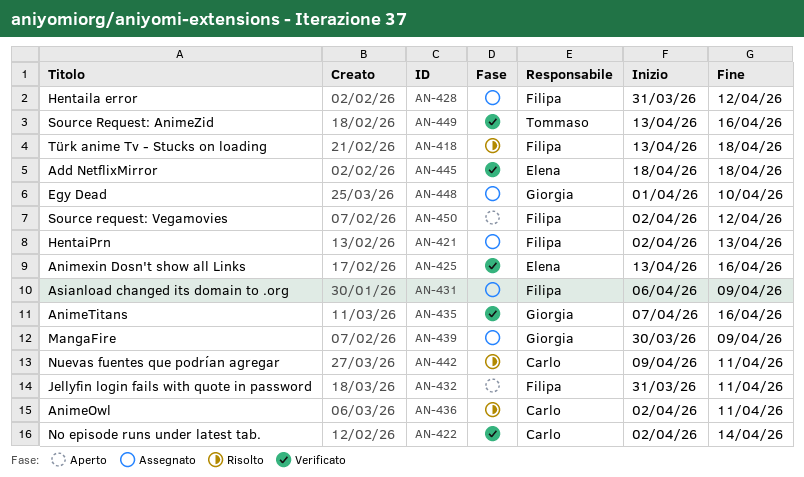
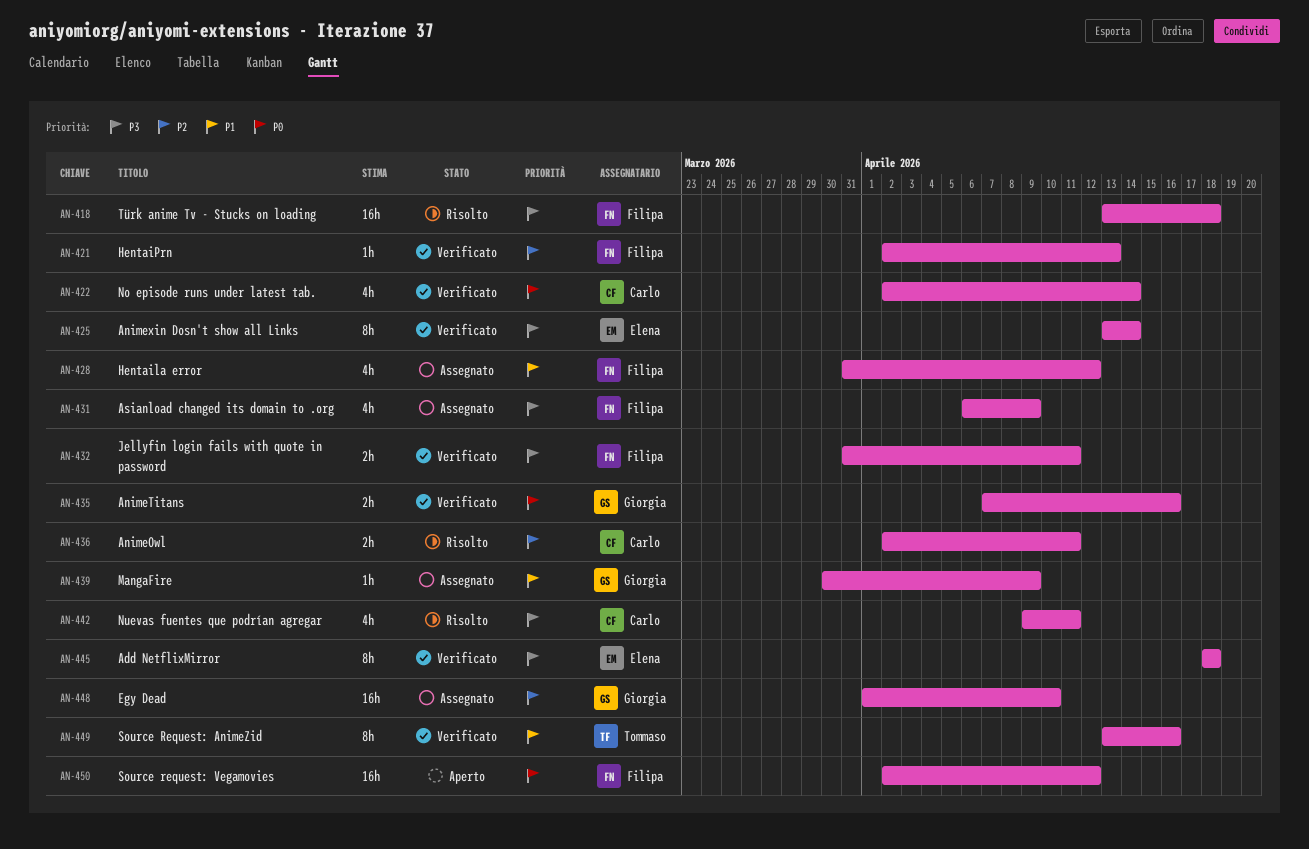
AN-421, status: Assegnato -> Verificato
AN-425, due: Apr 16 -> Apr 14
AN-432, status: Aperto -> Verificato

